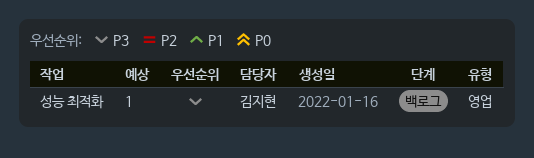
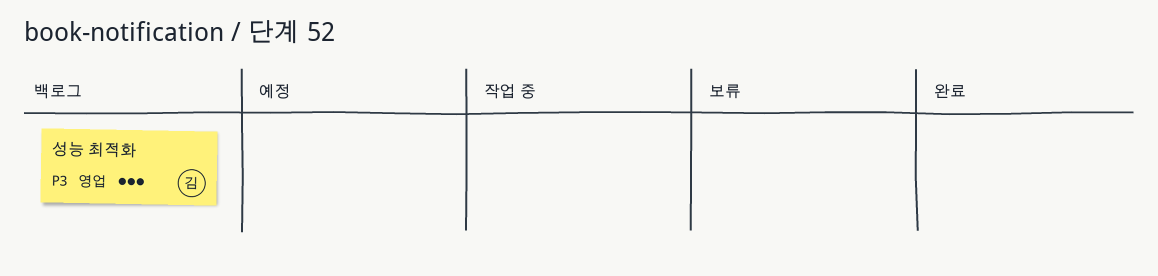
성능 최적화, estimate: 1 -> 3

